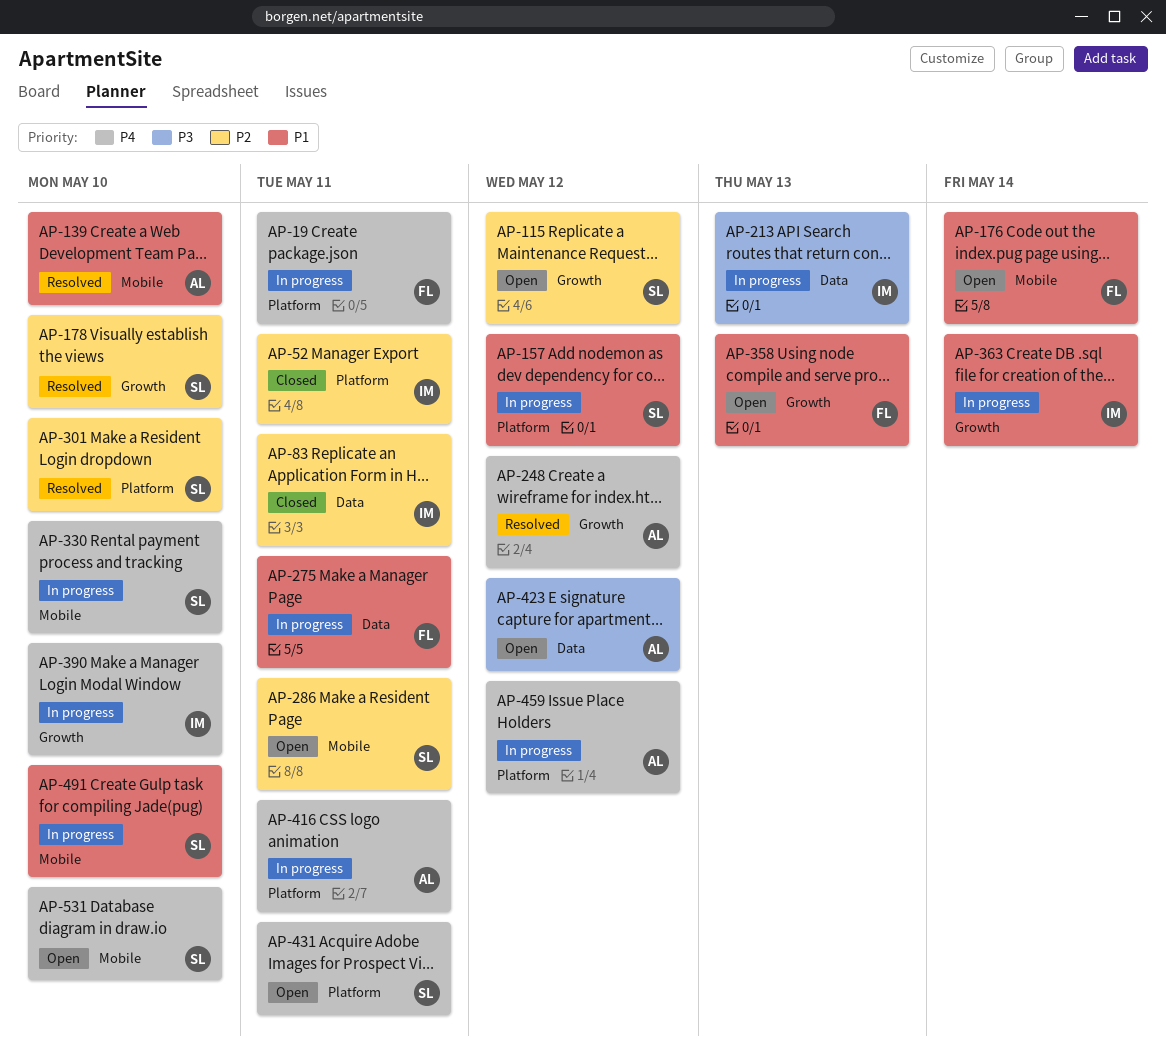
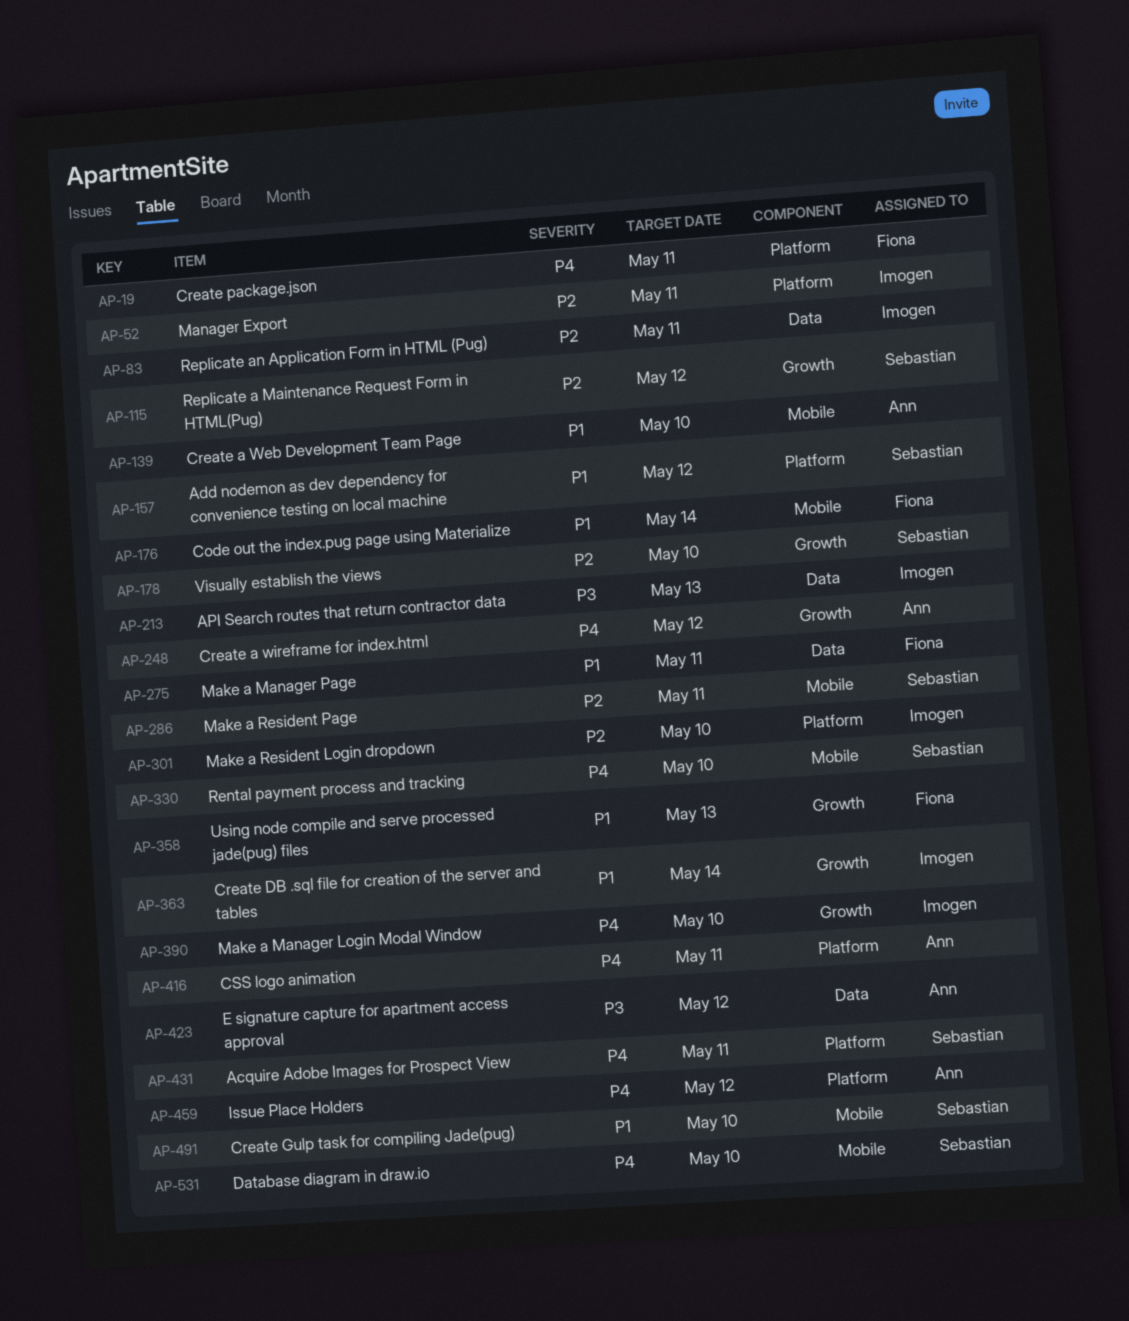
AP-301, owner: Sebastian -> Imogen

